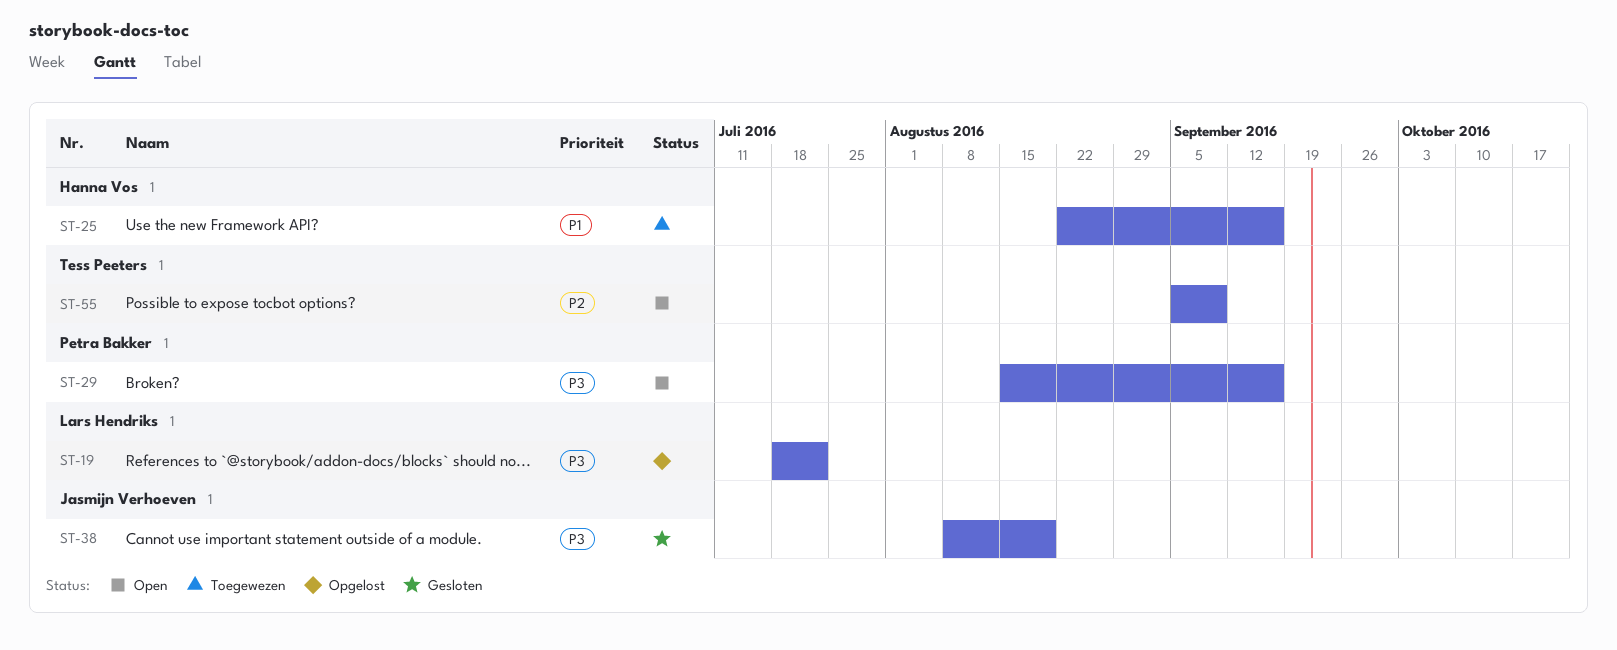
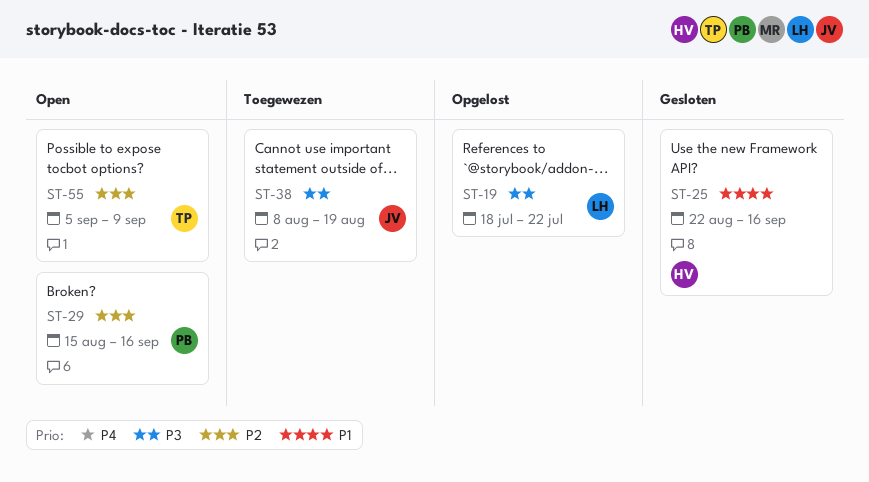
ST-25, status: Toegewezen -> Gesloten
ST-29, priority: P3 -> P2
ST-38, status: Gesloten -> Toegewezen

